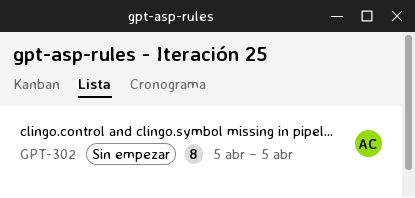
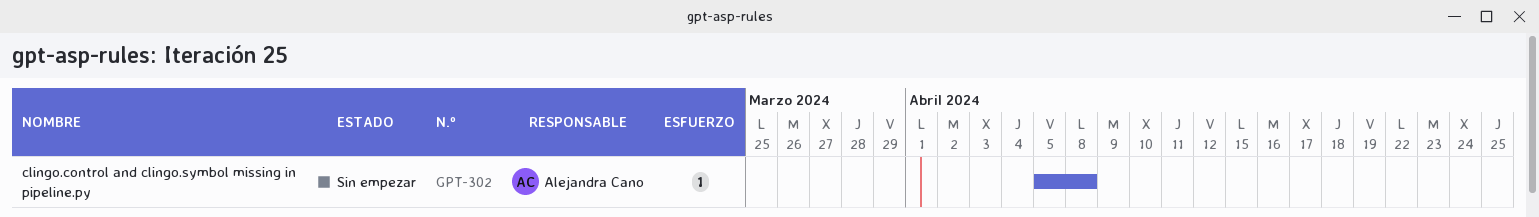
GPT-302, estimate: 8 -> 1
GPT-302, due: Apr 5 -> Apr 8

